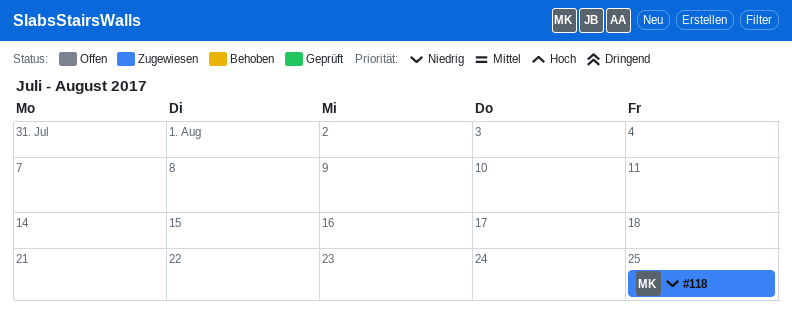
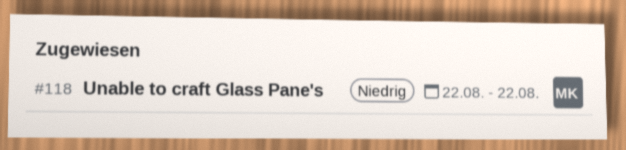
#118, start: Aug 25 -> Aug 22
#118, due: Aug 25 -> Aug 22

